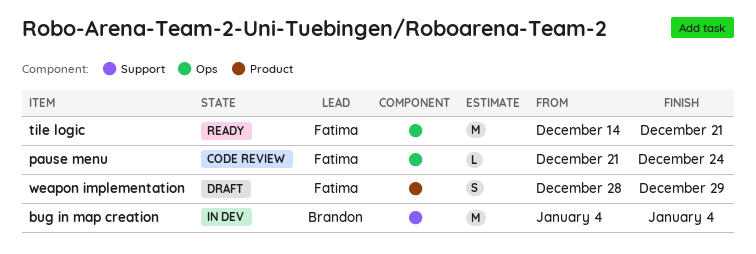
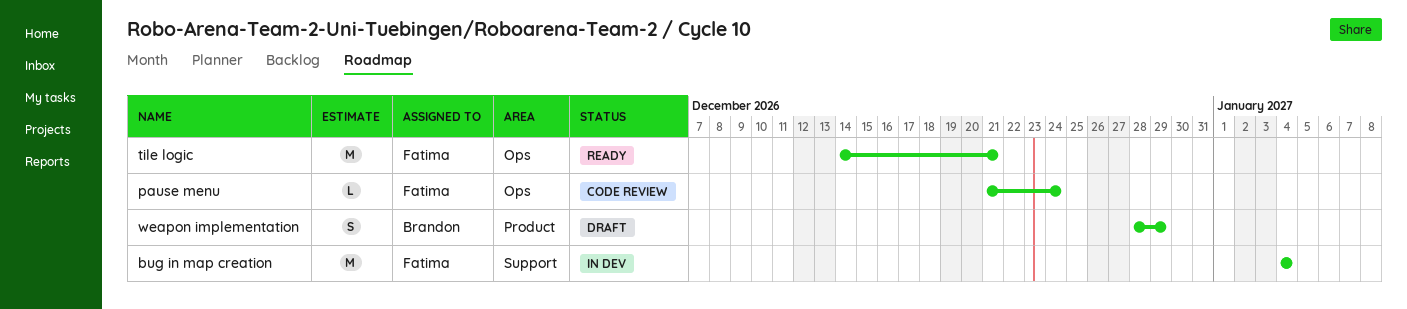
bug in map creation, owner: Brandon -> Fatima
weapon implementation, owner: Fatima -> Brandon

